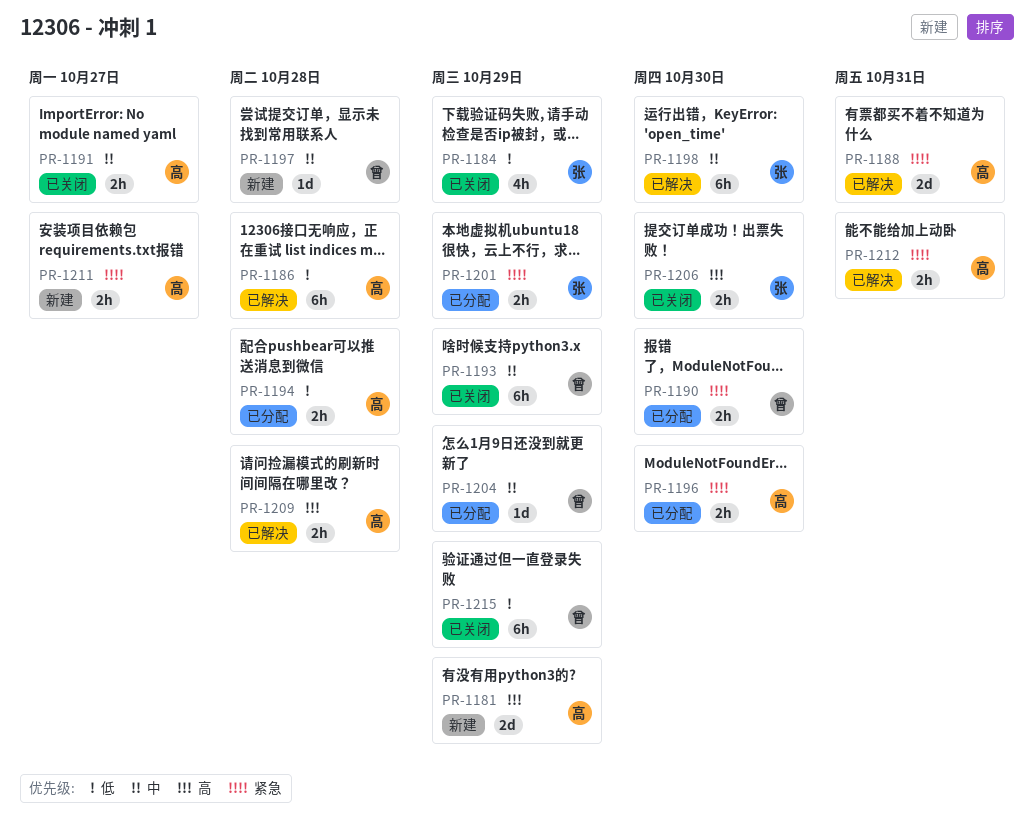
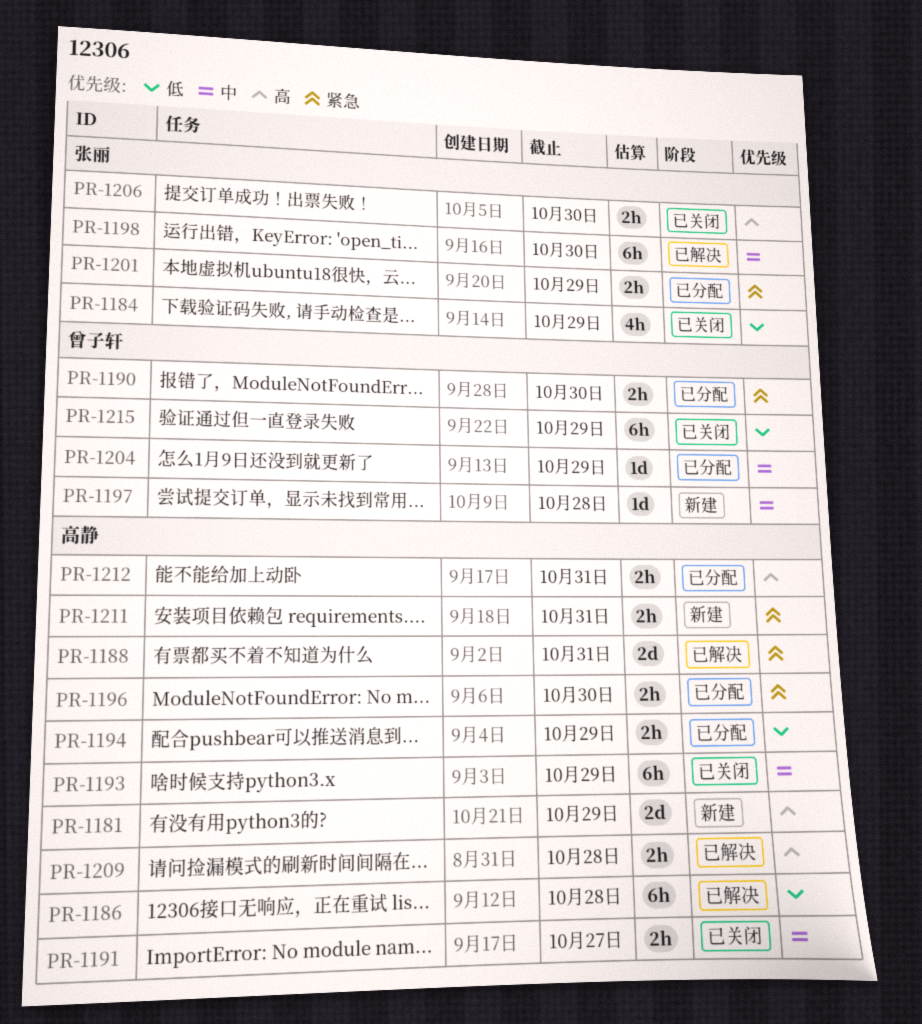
PR-1193, owner: 曾子轩 -> 高静
PR-1194, due: Oct 28 -> Oct 29
PR-1211, due: Oct 27 -> Oct 31
PR-1212, status: 已解决 -> 已分配
PR-1212, priority: 紧急 -> 高

